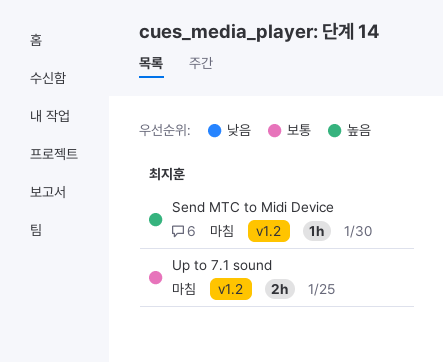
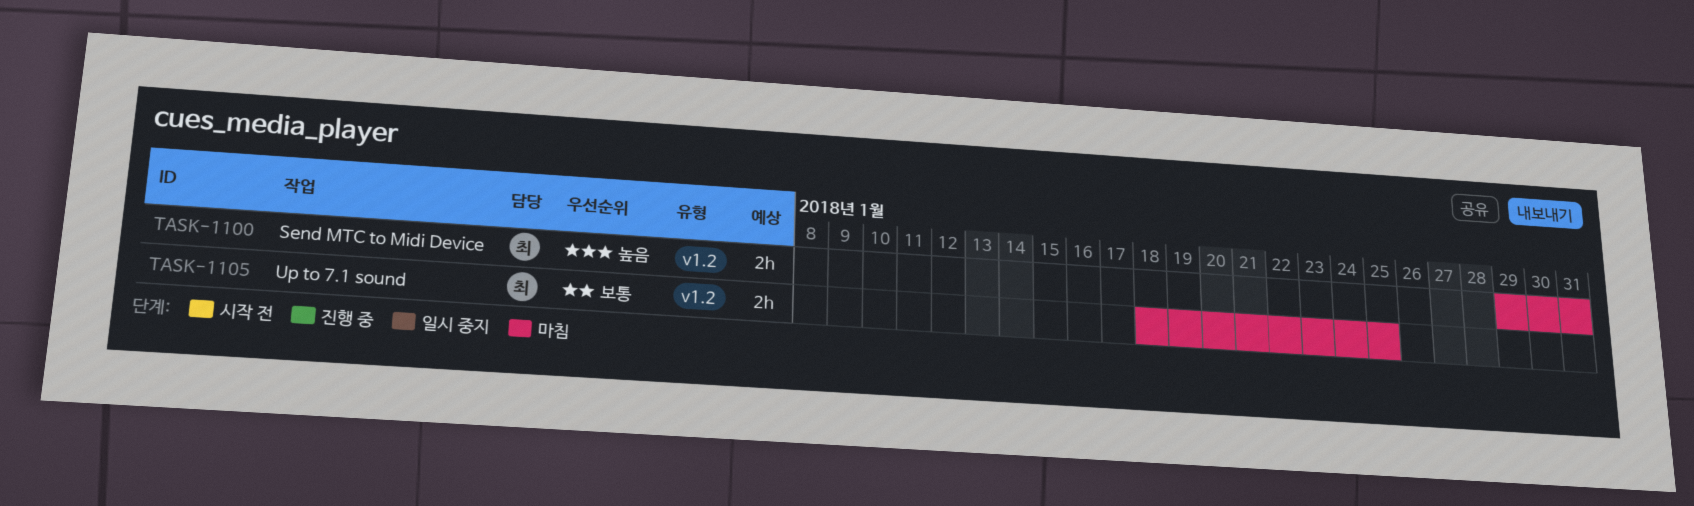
Send MTC to Midi Device, estimate: 1h -> 2h
Send MTC to Midi Device, due: Jan 30 -> Jan 31

